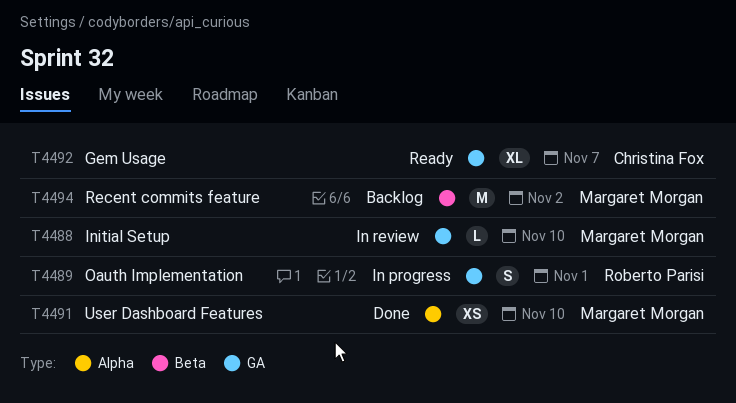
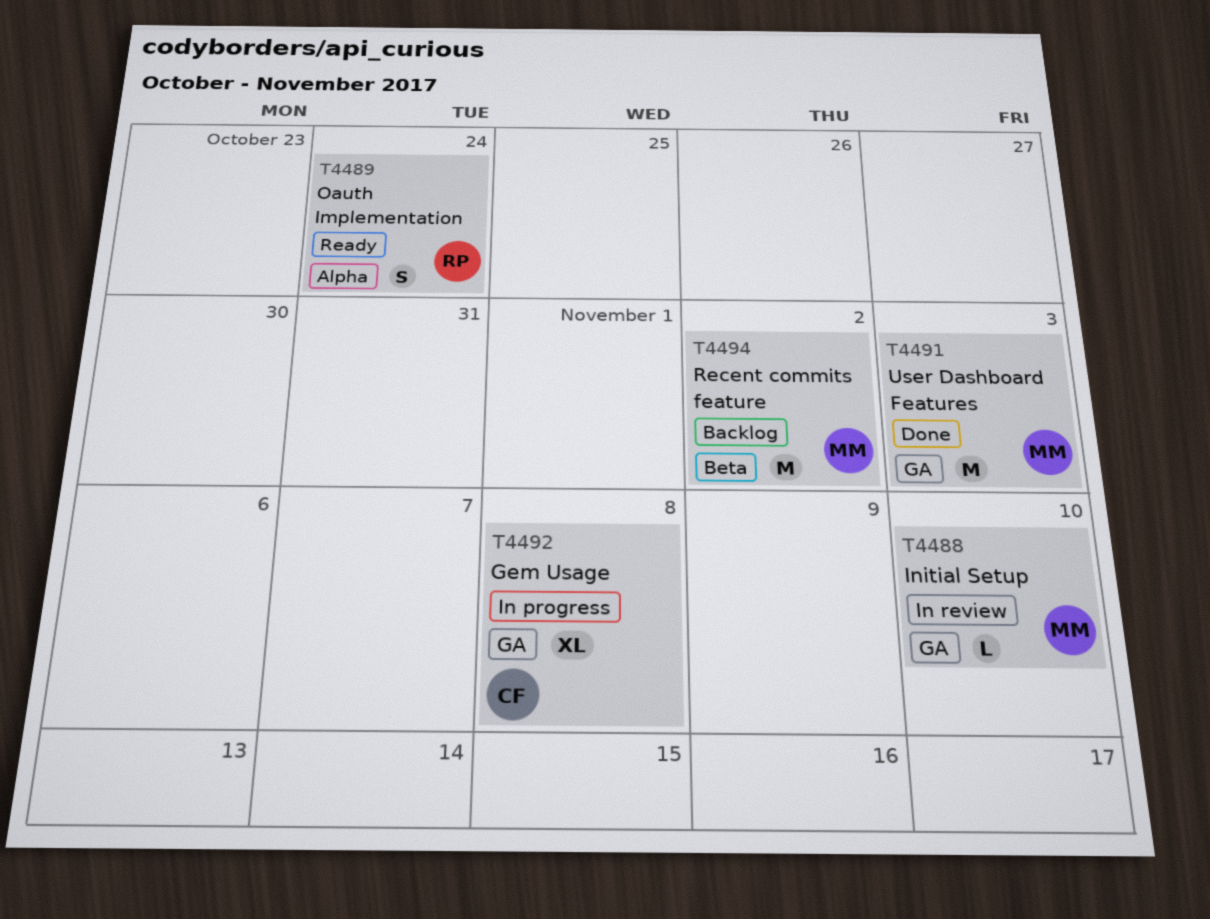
T4489, status: In progress -> Ready
T4489, label: GA -> Alpha
T4489, due: Nov 1 -> Oct 24
T4491, label: Alpha -> GA
T4491, estimate: XS -> M
T4491, due: Nov 10 -> Nov 3
T4492, status: Ready -> In progress
T4492, due: Nov 7 -> Nov 8

